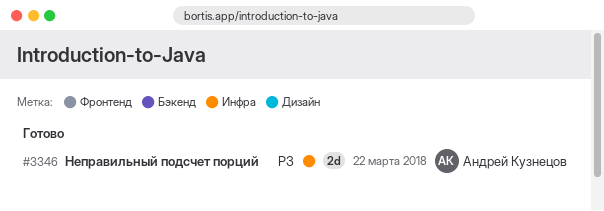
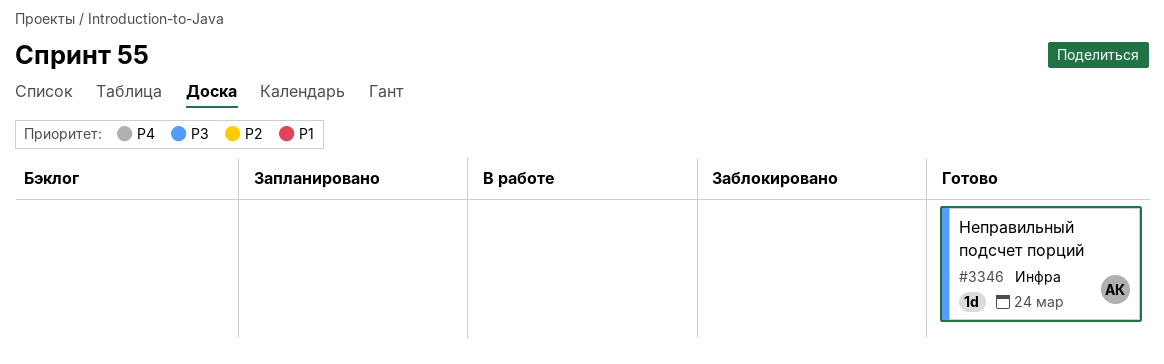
#3346, estimate: 2d -> 1d
#3346, due: Mar 22 -> Mar 24

